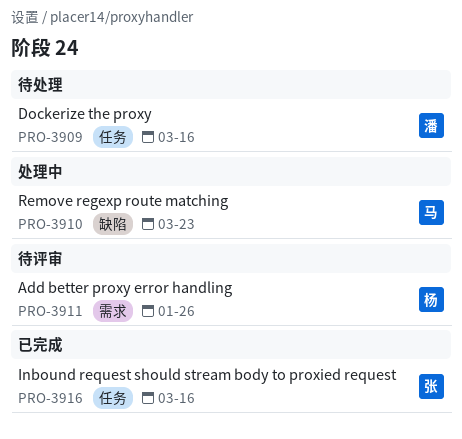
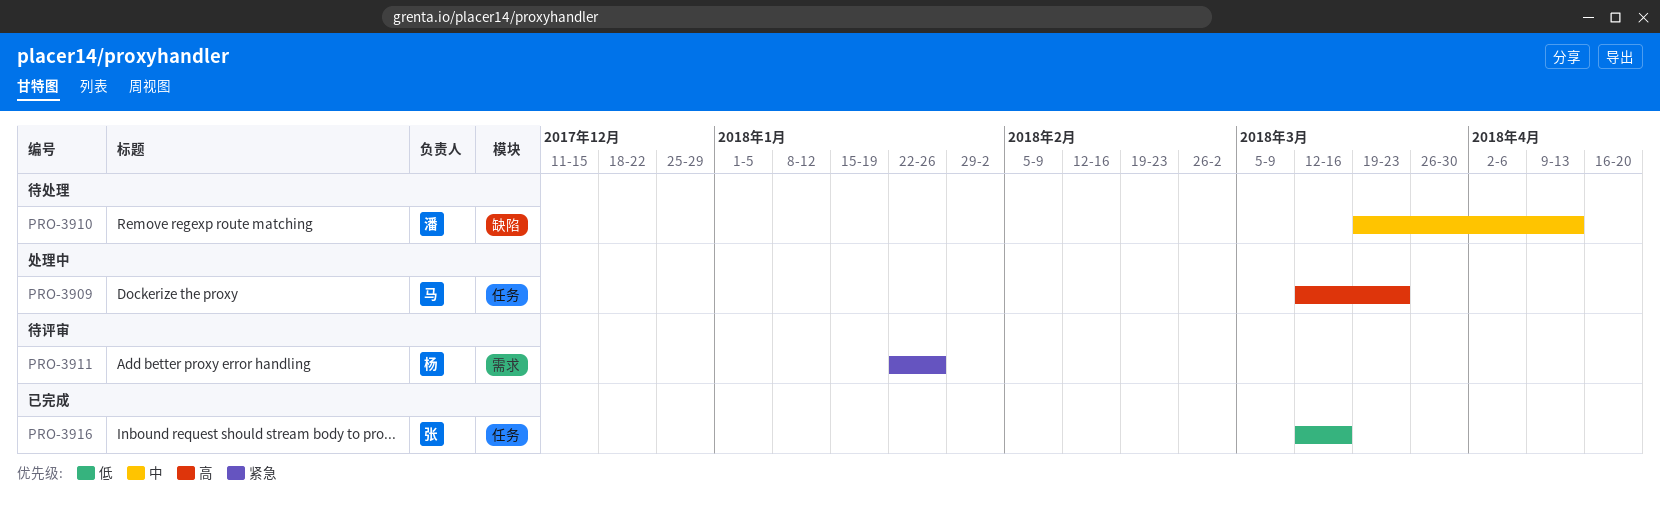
PRO-3909, status: 待处理 -> 处理中
PRO-3909, owner: 潘 -> 马
PRO-3909, due: Mar 16 -> Mar 23
PRO-3910, status: 处理中 -> 待处理
PRO-3910, owner: 马 -> 潘
PRO-3910, due: Mar 23 -> Apr 13

